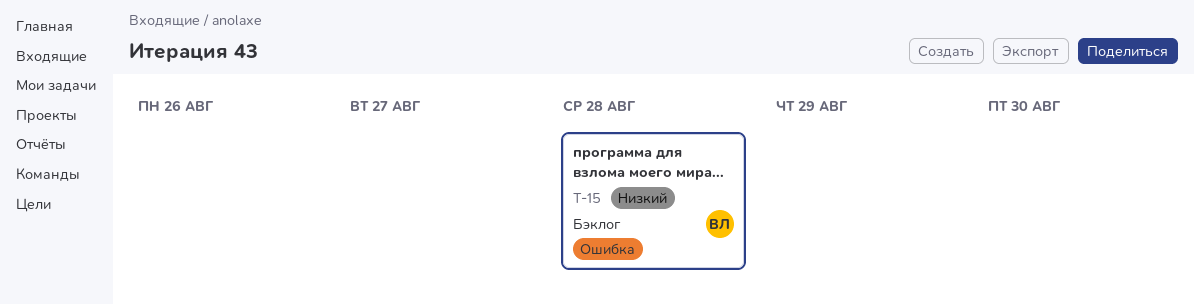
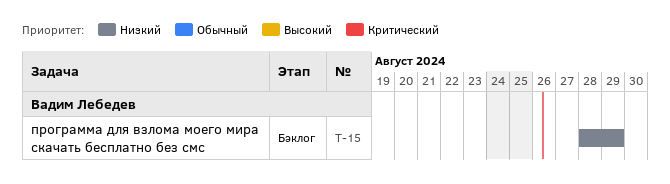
T-15, due: Aug 28 -> Aug 29

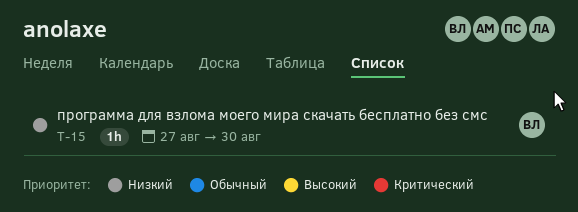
T-15, start: Aug 28 -> Aug 27
T-15, due: Aug 29 -> Aug 30

